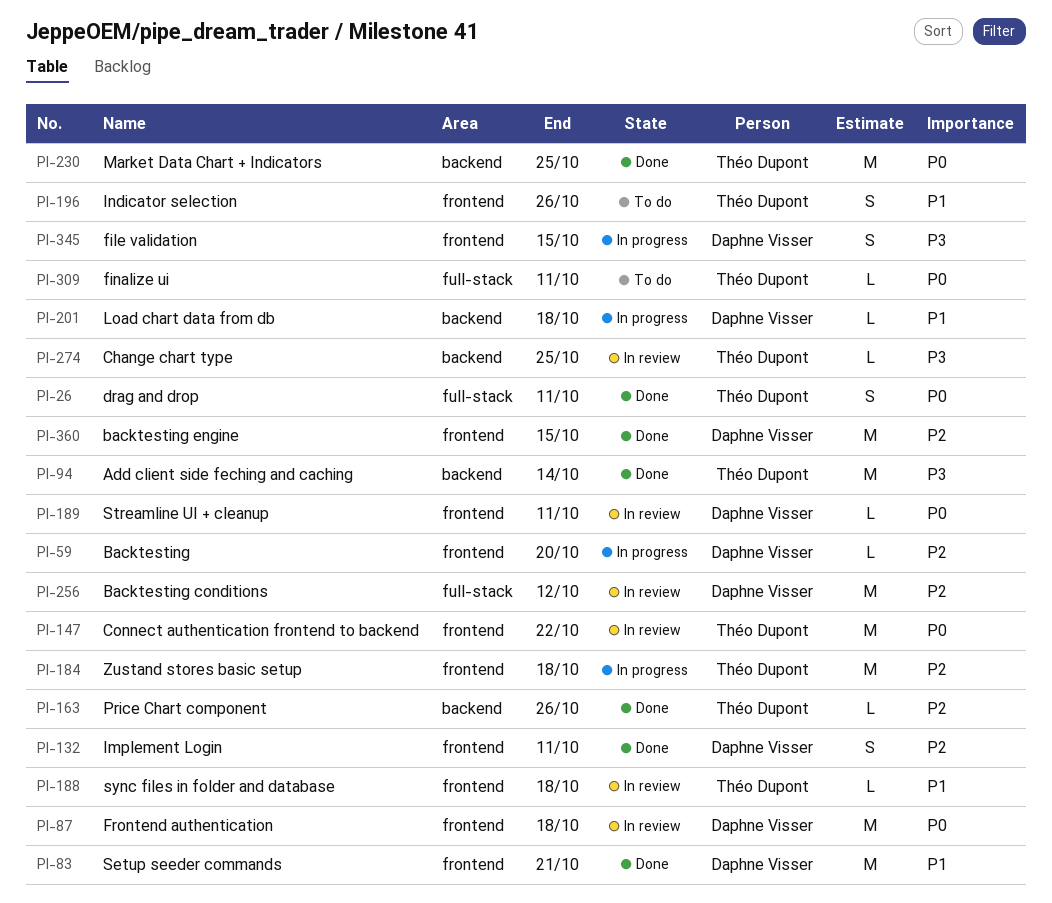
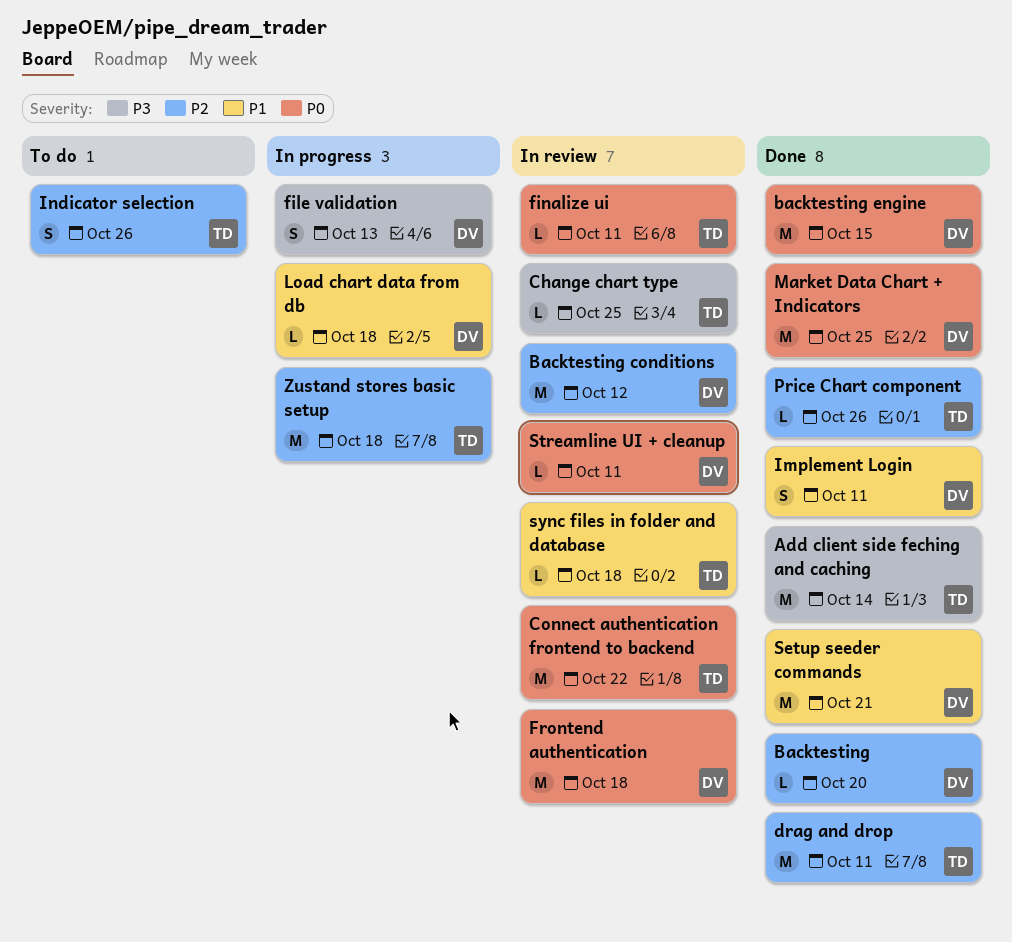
Backtesting, status: In progress -> Done
backtesting engine, priority: P2 -> P0
drag and drop, priority: P0 -> P2
drag and drop, estimate: S -> M
file validation, due: Oct 15 -> Oct 13
finalize ui, status: To do -> In review
Implement Login, priority: P2 -> P1
Indicator selection, priority: P1 -> P2
Market Data Chart + Indicators, owner: Théo Dupont -> Daphne Visser

